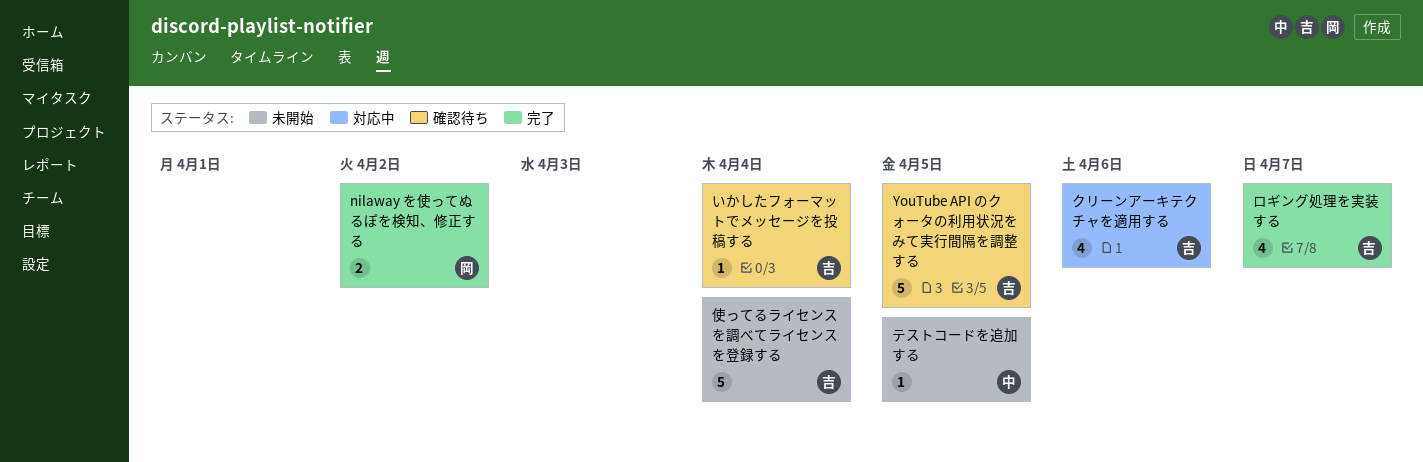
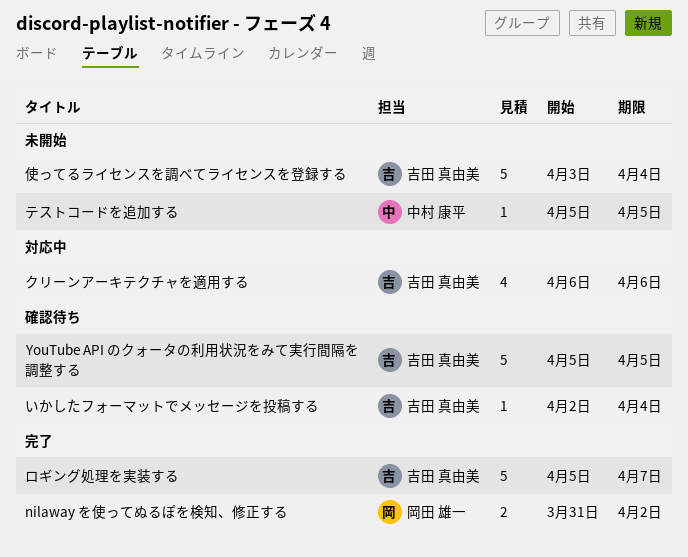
ロギング処理を実装する, estimate: 4 -> 5

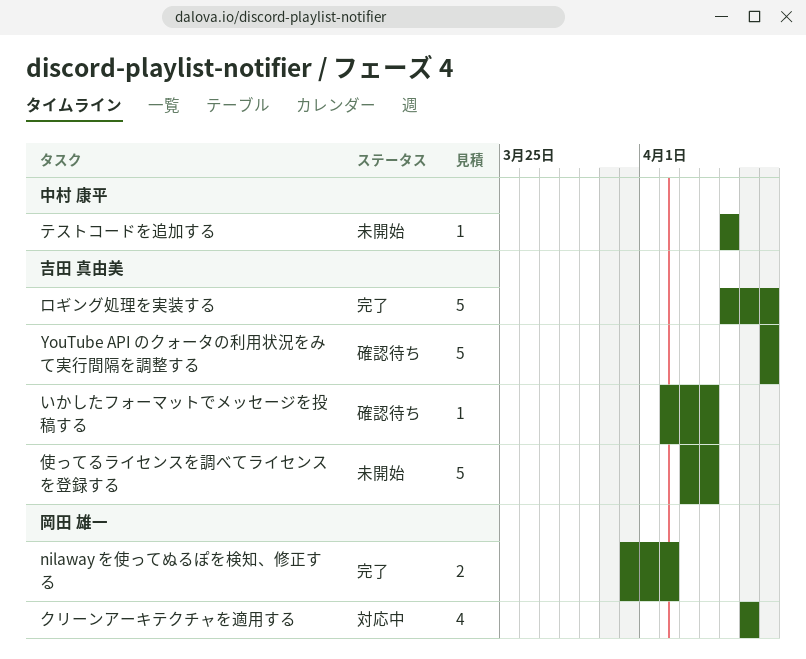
YouTube API のクォータの利用状況をみて実行間隔を調整する, start: Apr 5 -> Apr 7
YouTube API のクォータの利用状況をみて実行間隔を調整する, due: Apr 5 -> Apr 7
クリーンアーキテクチャを適用する, owner: 吉田 真由美 -> 岡田 雄一

